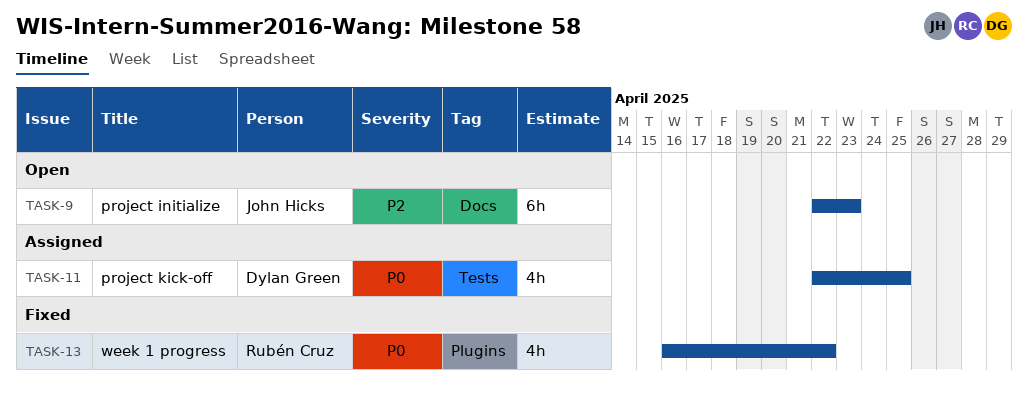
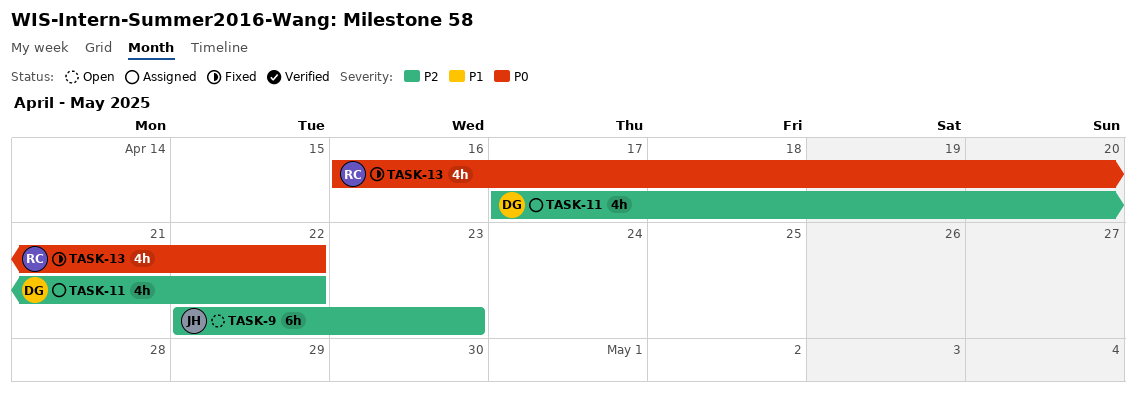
TASK-11, priority: P0 -> P2
TASK-11, start: Apr 22 -> Apr 17
TASK-11, due: Apr 25 -> Apr 22

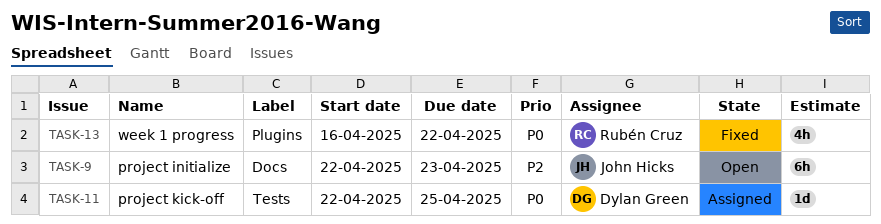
TASK-11, priority: P2 -> P0
TASK-11, estimate: 4h -> 1d
TASK-11, start: Apr 17 -> Apr 22
TASK-11, due: Apr 22 -> Apr 25

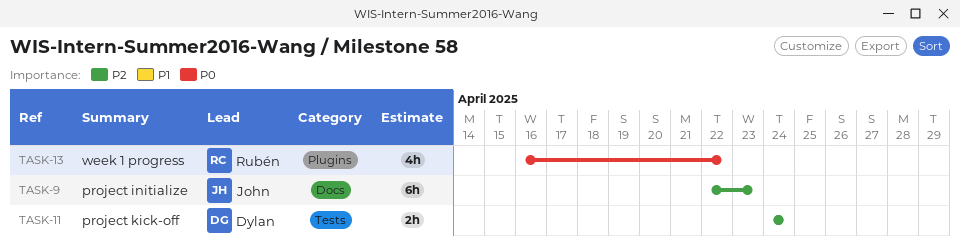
TASK-11, priority: P0 -> P2
TASK-11, estimate: 1d -> 2h
TASK-11, start: Apr 22 -> Apr 24
TASK-11, due: Apr 25 -> Apr 24

